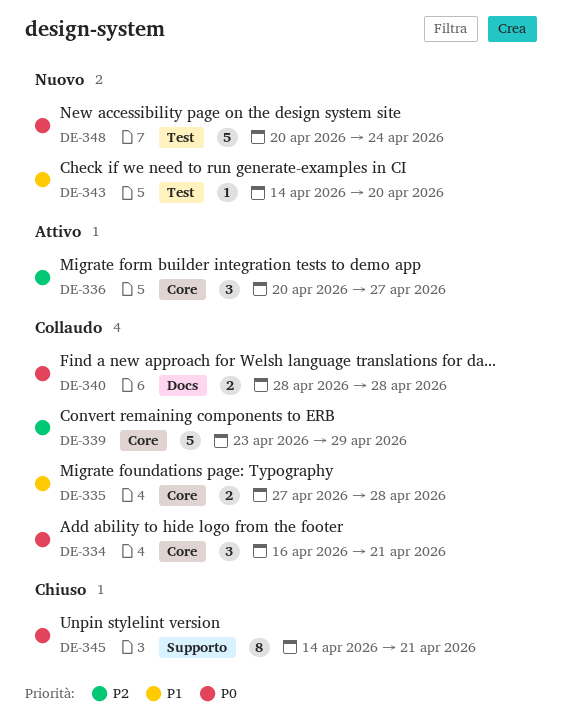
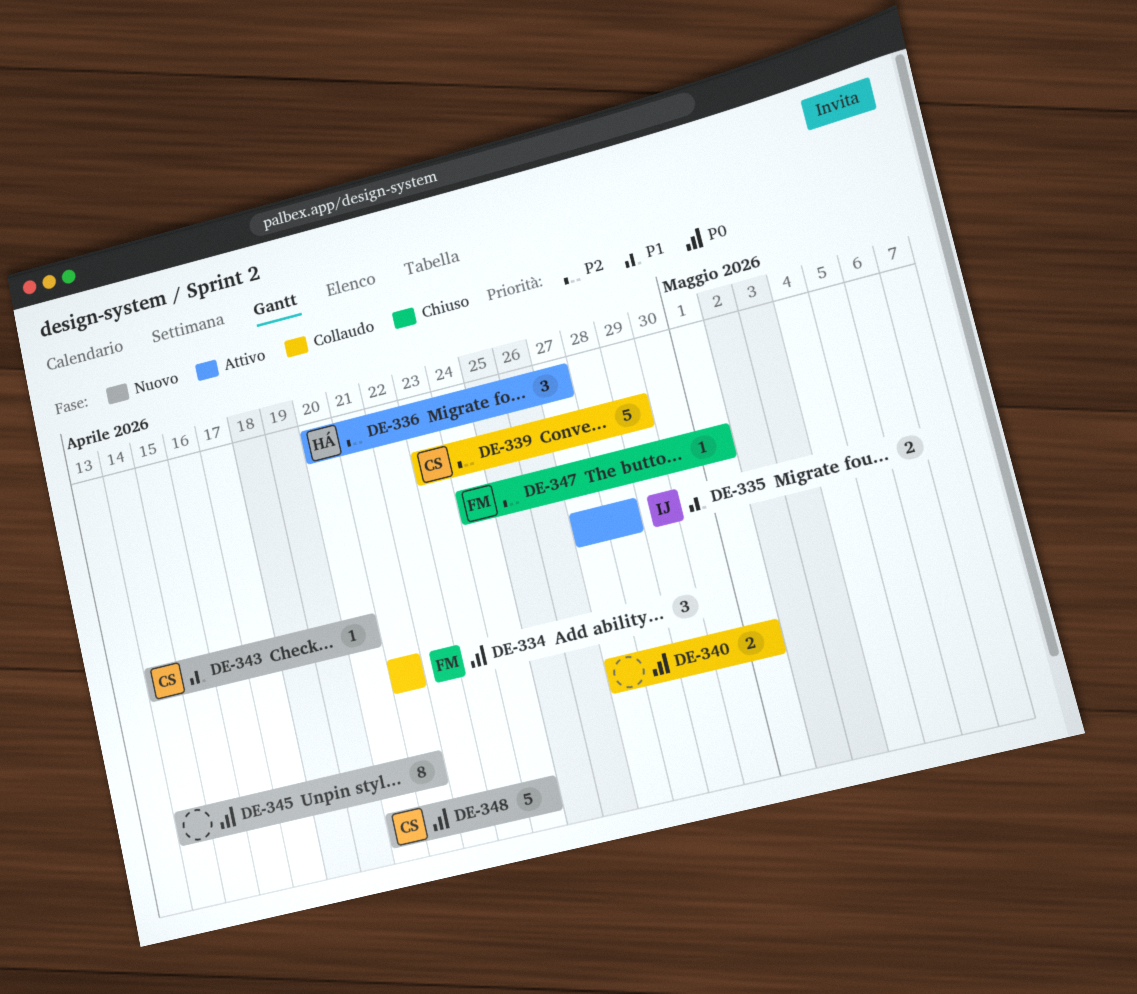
DE-334, start: Apr 16 -> Apr 21
DE-335, status: Collaudo -> Attivo
DE-340, start: Apr 28 -> Apr 27
DE-340, due: Apr 28 -> May 1
DE-345, status: Chiuso -> Nuovo
DE-347: none -> present

